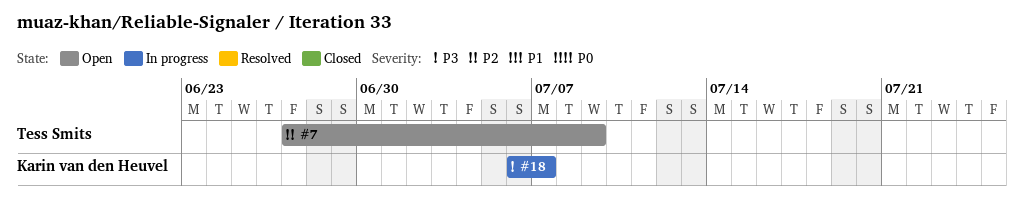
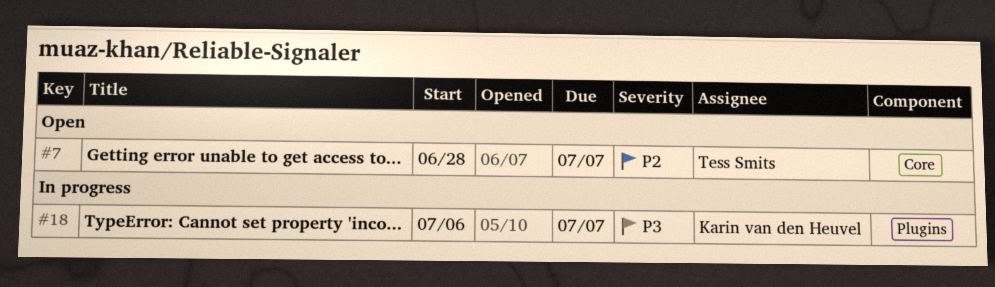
#7, start: Jun 27 -> Jun 28
#7, due: Jul 9 -> Jul 7

